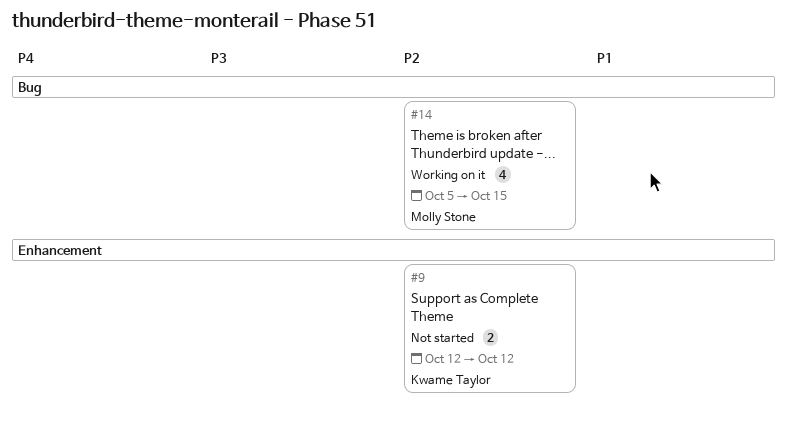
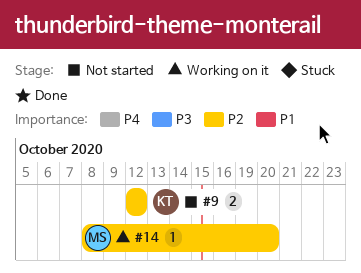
#14, estimate: 4 -> 1
#14, start: Oct 5 -> Oct 8
#14, due: Oct 15 -> Oct 20

